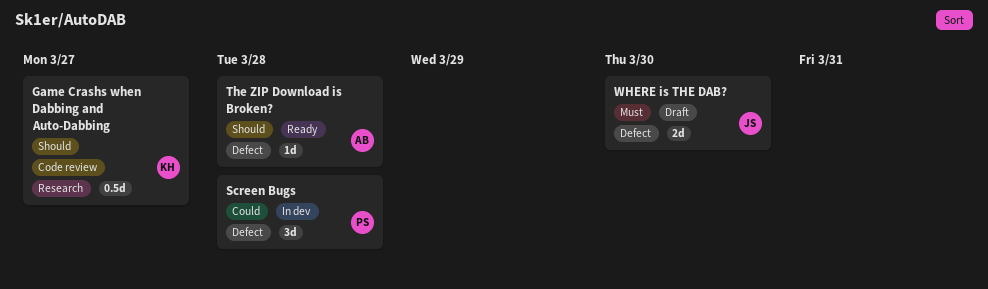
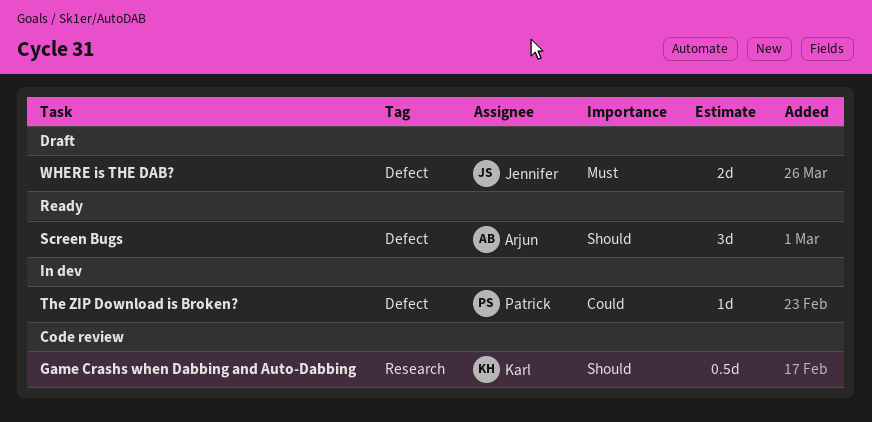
Screen Bugs, status: In dev -> Ready
Screen Bugs, owner: Patrick -> Arjun
Screen Bugs, priority: Could -> Should
The ZIP Download is Broken?, status: Ready -> In dev
The ZIP Download is Broken?, owner: Arjun -> Patrick
The ZIP Download is Broken?, priority: Should -> Could

